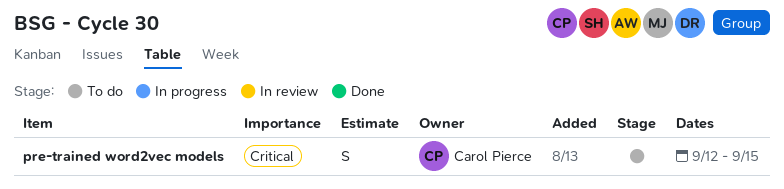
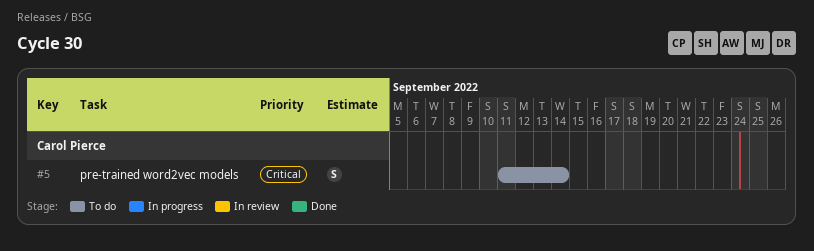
pre-trained word2vec models, start: Sep 12 -> Sep 11
pre-trained word2vec models, due: Sep 15 -> Sep 14

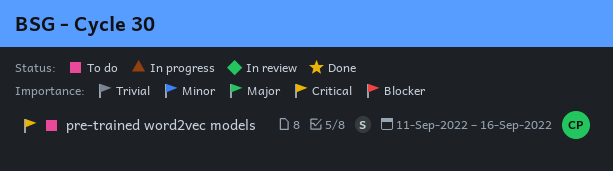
pre-trained word2vec models, due: Sep 14 -> Sep 16

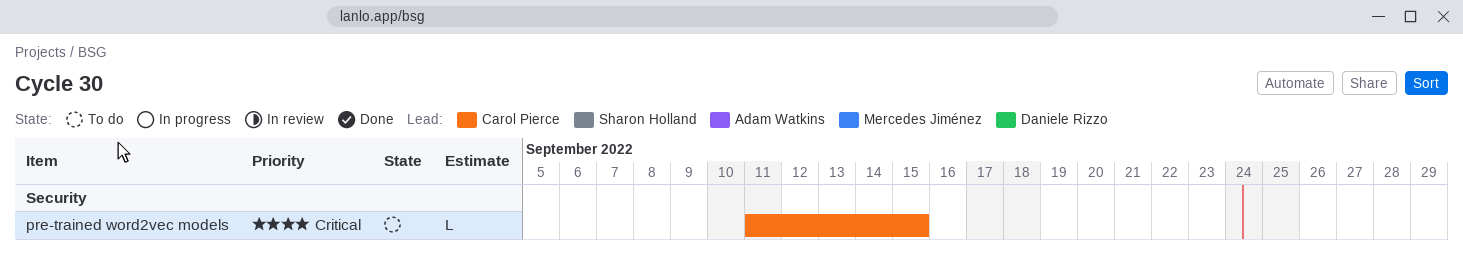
pre-trained word2vec models, estimate: S -> L
pre-trained word2vec models, due: Sep 16 -> Sep 15

